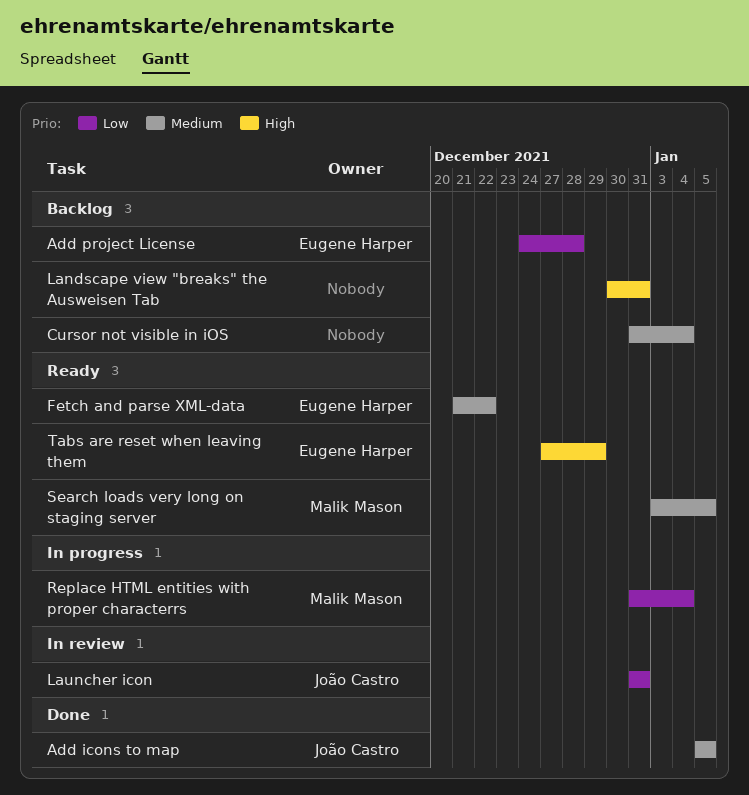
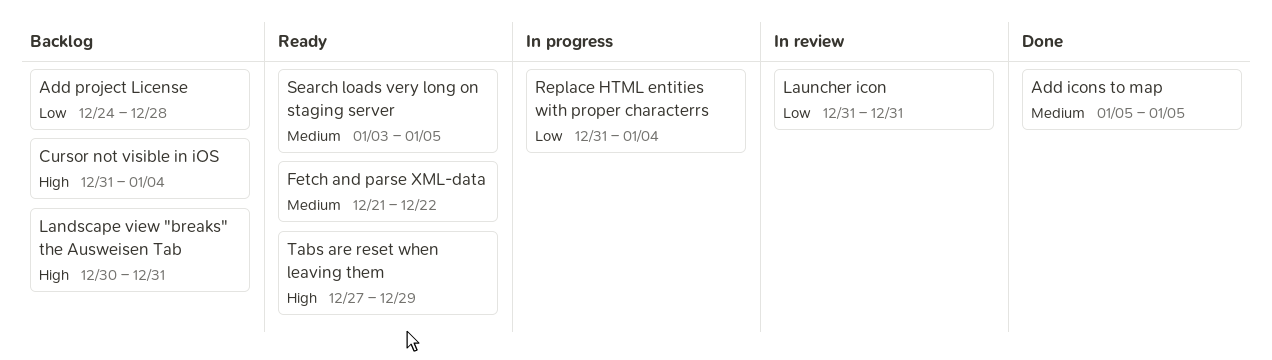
Cursor not visible in iOS, priority: Medium -> High

